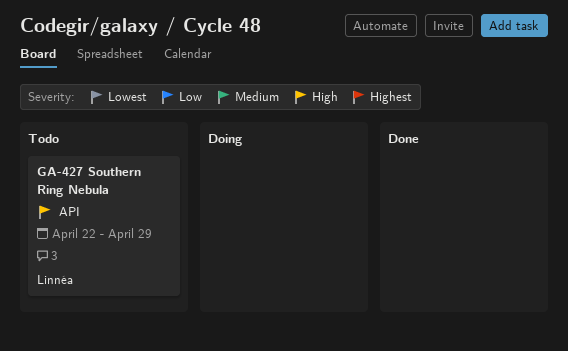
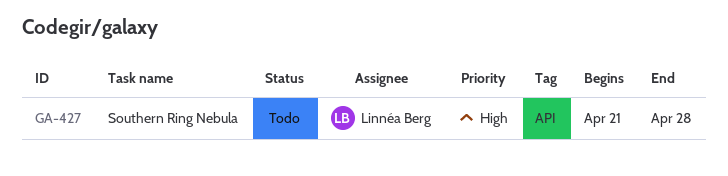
GA-427, start: Apr 22 -> Apr 21
GA-427, due: Apr 29 -> Apr 28

